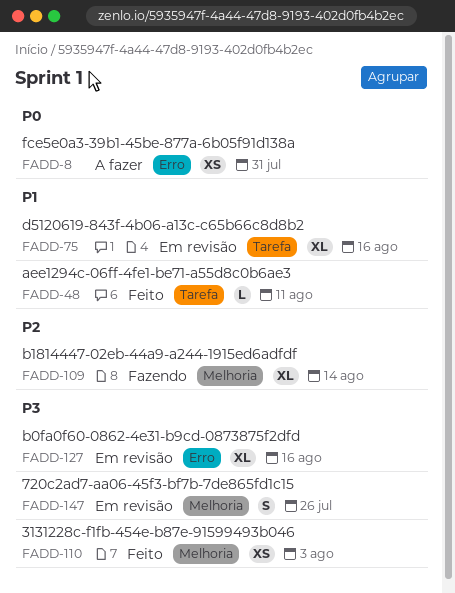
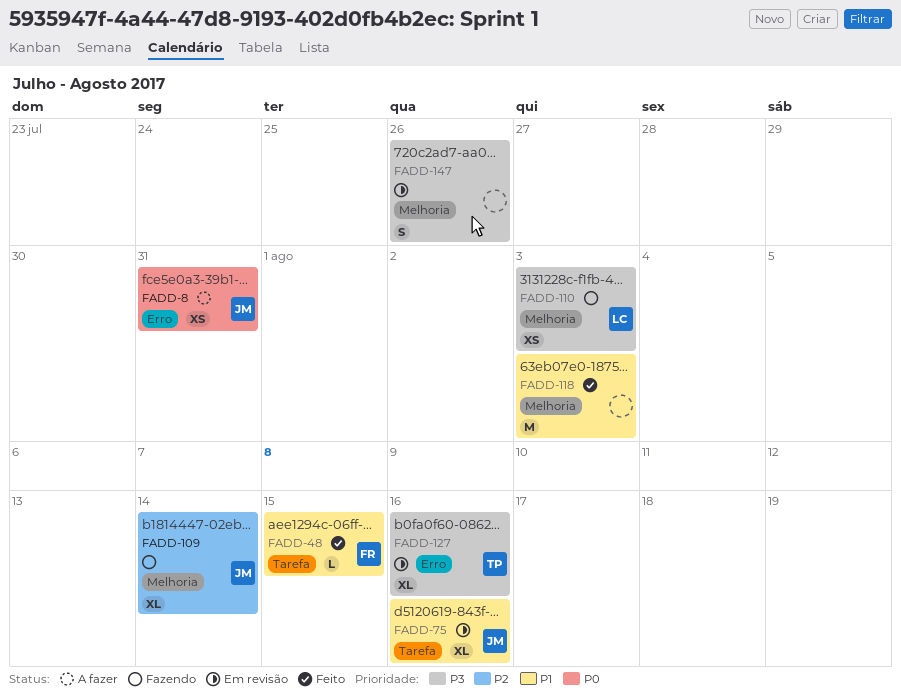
FADD-48, due: Aug 11 -> Aug 15
FADD-110, status: Feito -> Fazendo
FADD-118: none -> present

